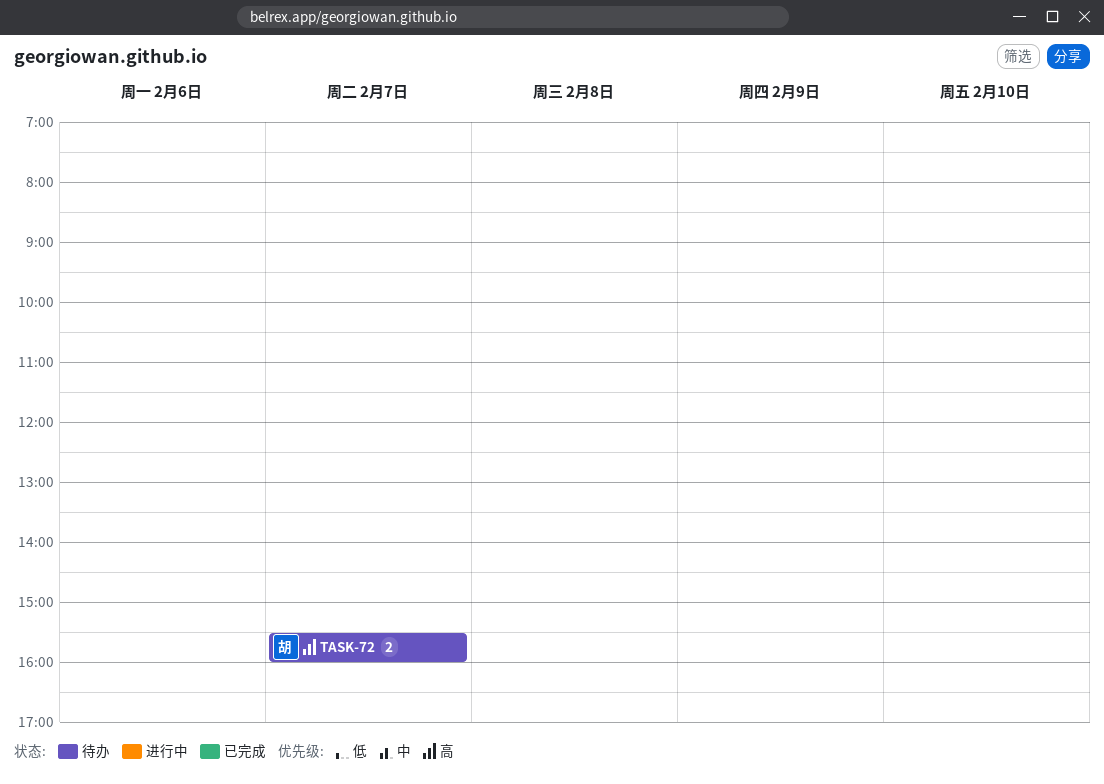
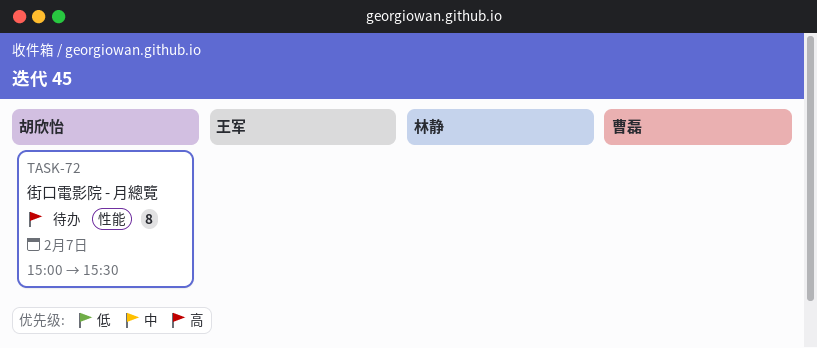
TASK-72, estimate: 2 -> 8
TASK-72, begins: 15:30 -> 15:00
TASK-72, ends: 16:00 -> 15:30

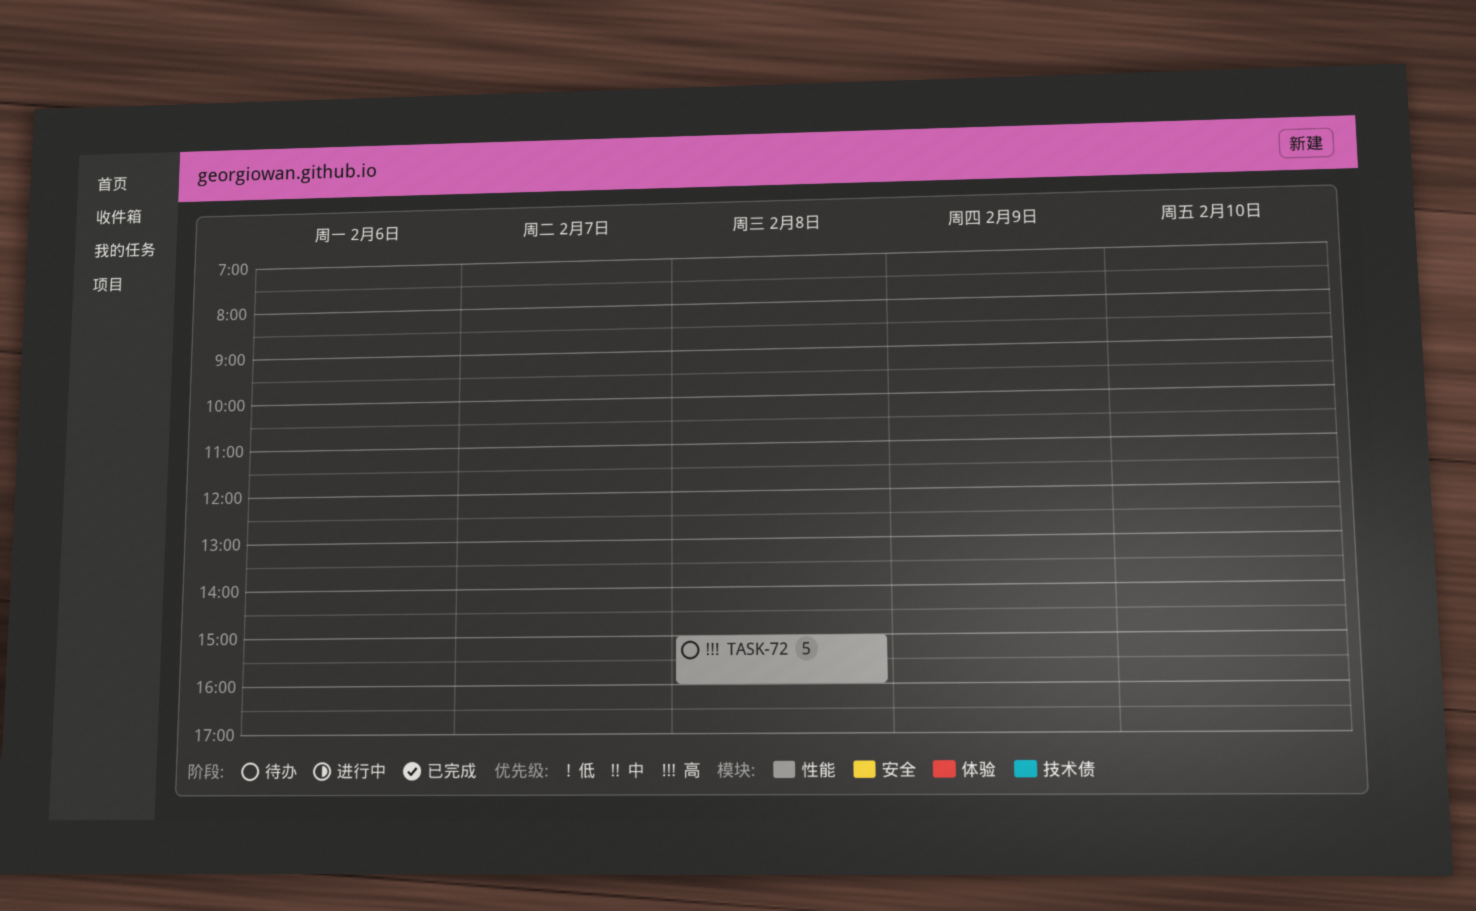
TASK-72, estimate: 8 -> 5
TASK-72, day: Feb 7 -> Feb 8
TASK-72, ends: 15:30 -> 16:00

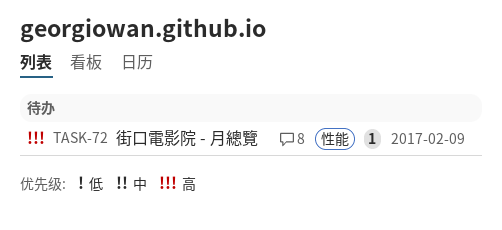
TASK-72, estimate: 5 -> 1
TASK-72, day: Feb 8 -> Feb 9

